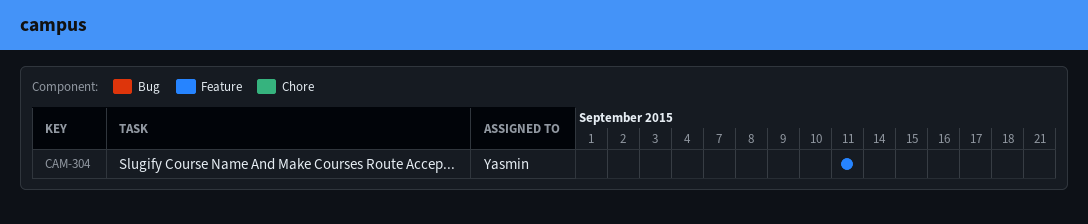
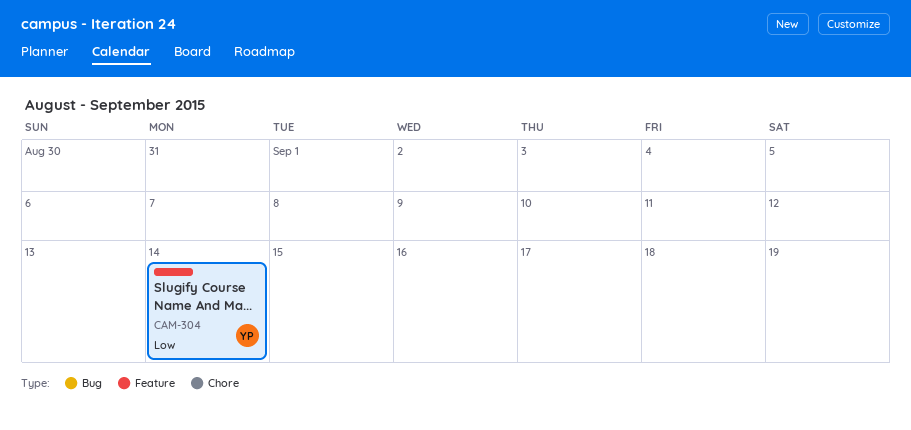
CAM-304, due: Sep 11 -> Sep 14

